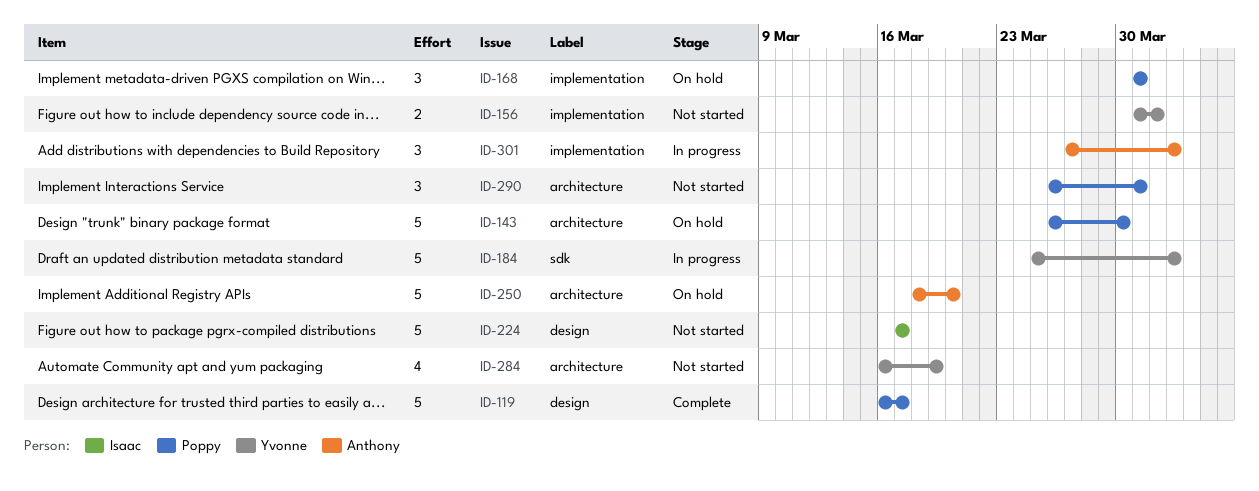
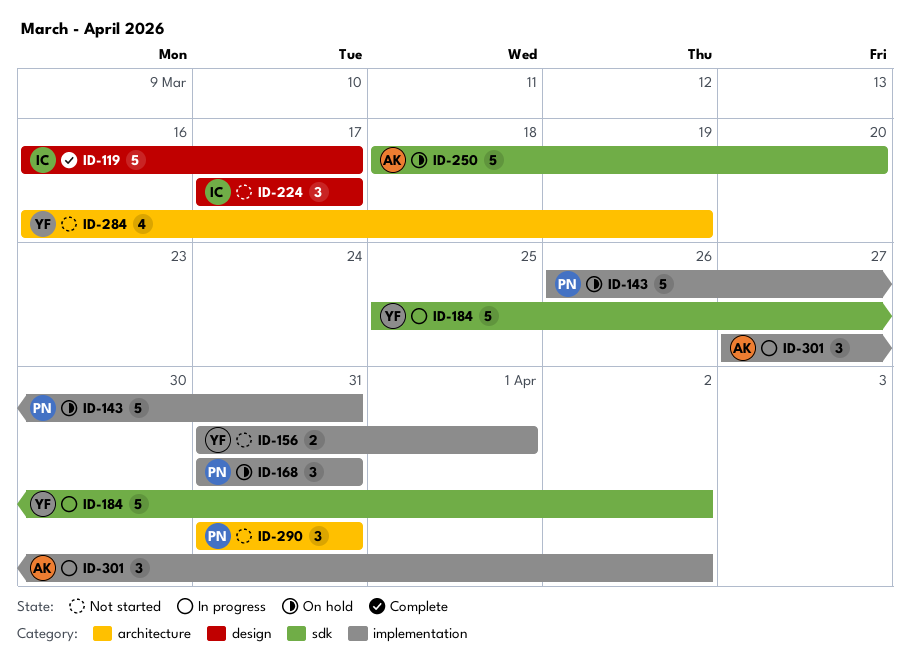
ID-119, owner: Poppy -> Isaac
ID-143, label: architecture -> implementation
ID-143, due: Mar 30 -> Mar 31
ID-224, estimate: 5 -> 3
ID-250, label: architecture -> sdk
ID-290, start: Mar 26 -> Mar 31

